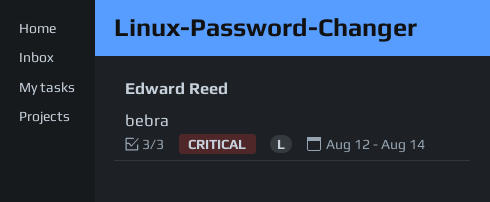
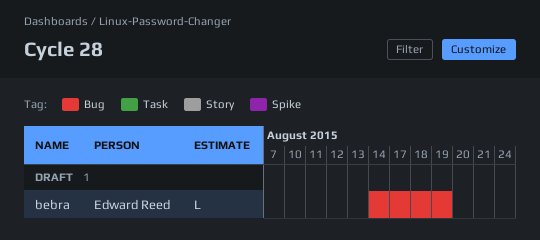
bebra, start: Aug 12 -> Aug 14
bebra, due: Aug 14 -> Aug 19

